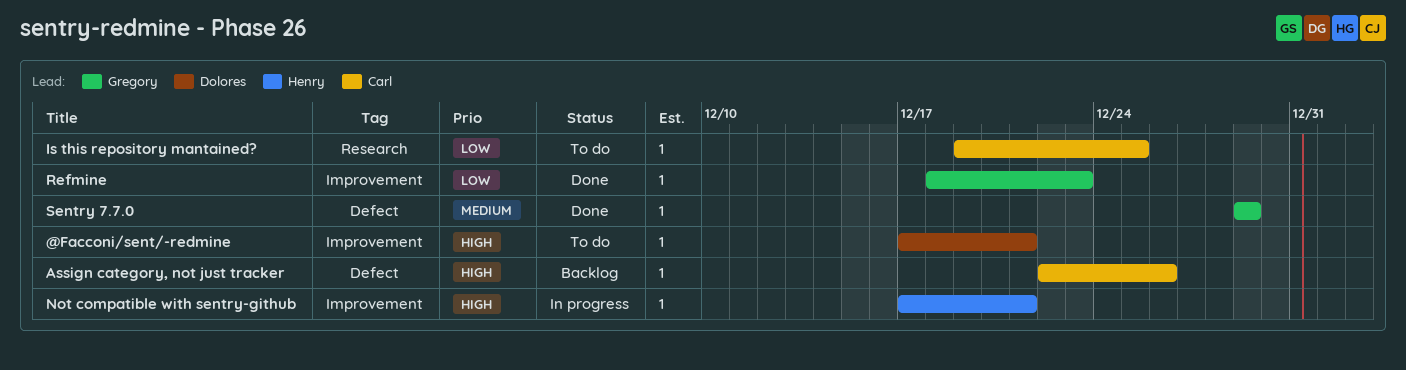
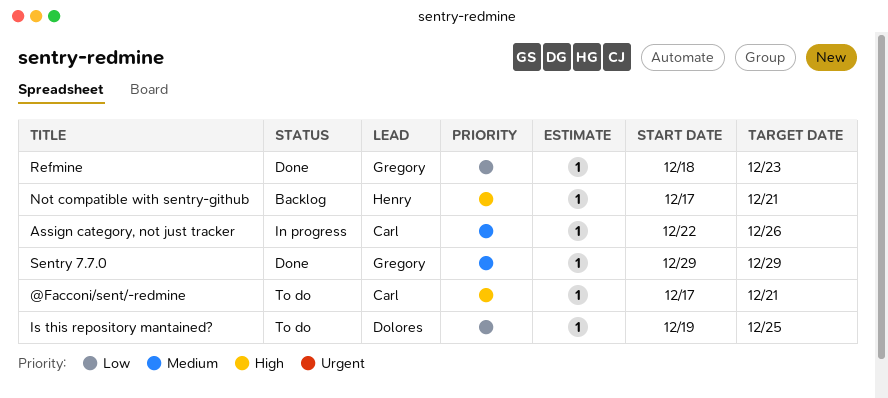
@Facconi/sent/-redmine, owner: Dolores -> Carl
Assign category, not just tracker, status: Backlog -> In progress
Assign category, not just tracker, priority: High -> Medium
Is this repository mantained?, owner: Carl -> Dolores
Not compatible with sentry-github, status: In progress -> Backlog

